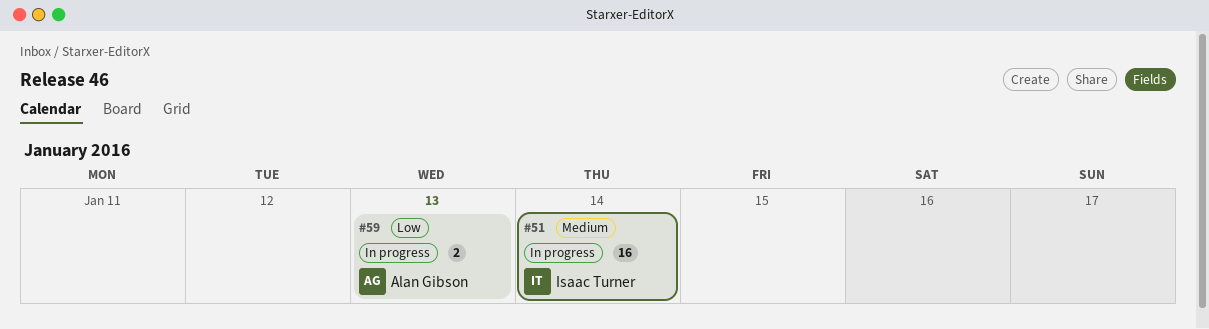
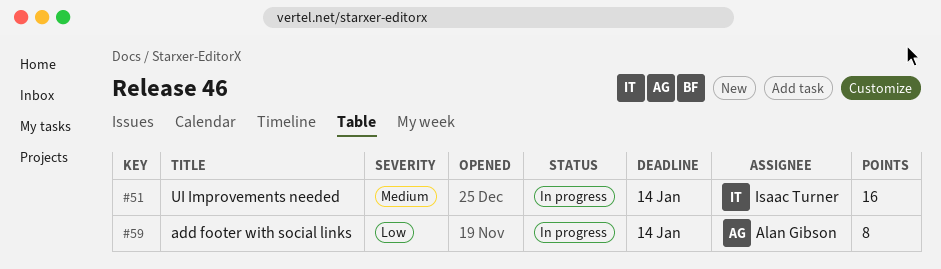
#59, estimate: 2 -> 8
#59, due: Jan 13 -> Jan 14

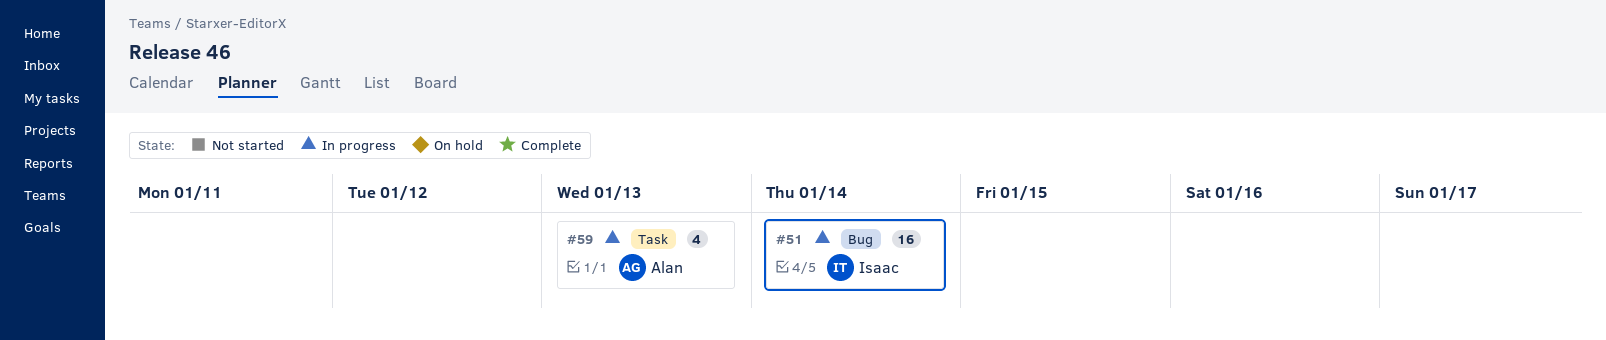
#59, estimate: 8 -> 4
#59, due: Jan 14 -> Jan 13

